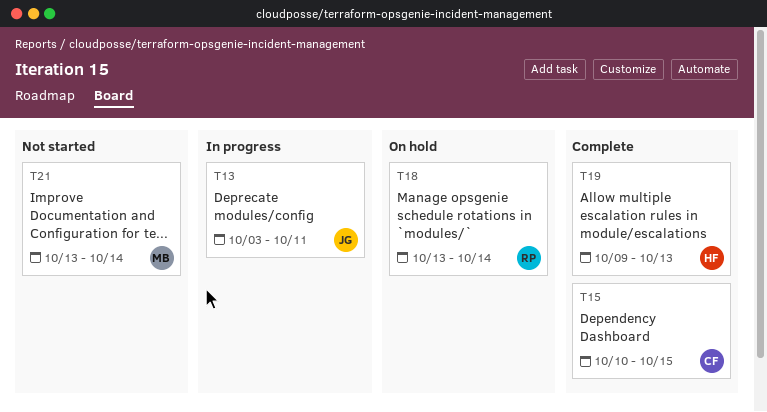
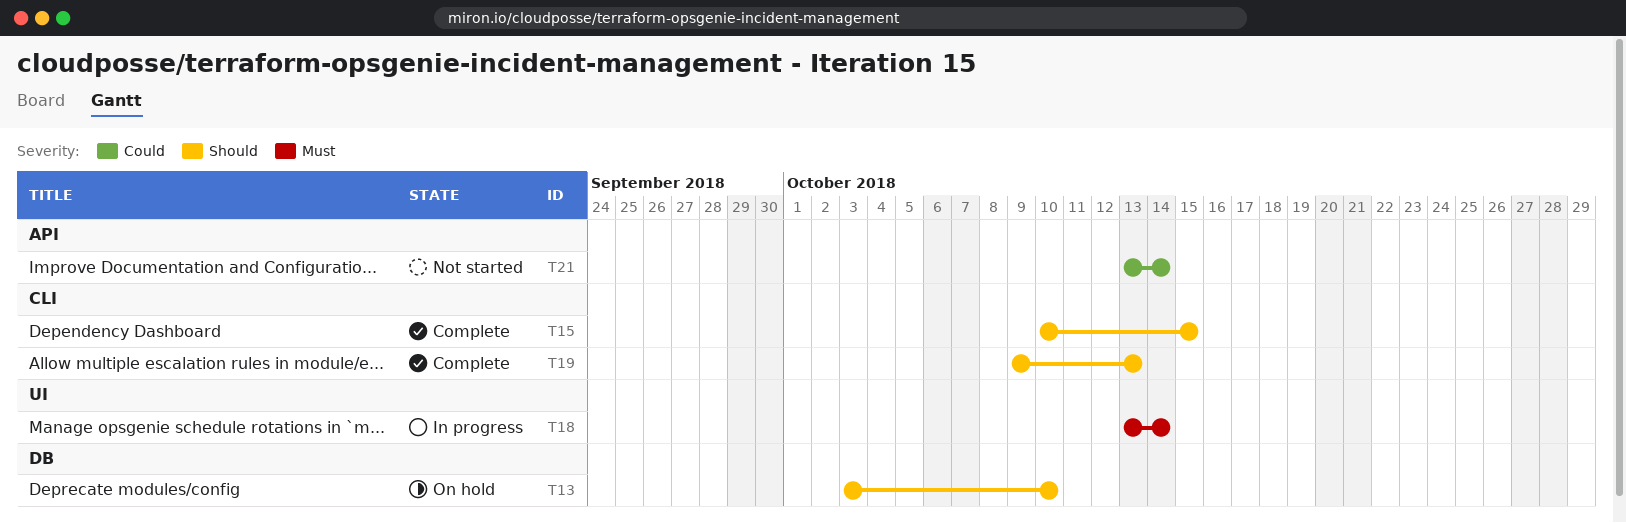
T13, status: In progress -> On hold
T13, due: Oct 11 -> Oct 10
T18, status: On hold -> In progress

